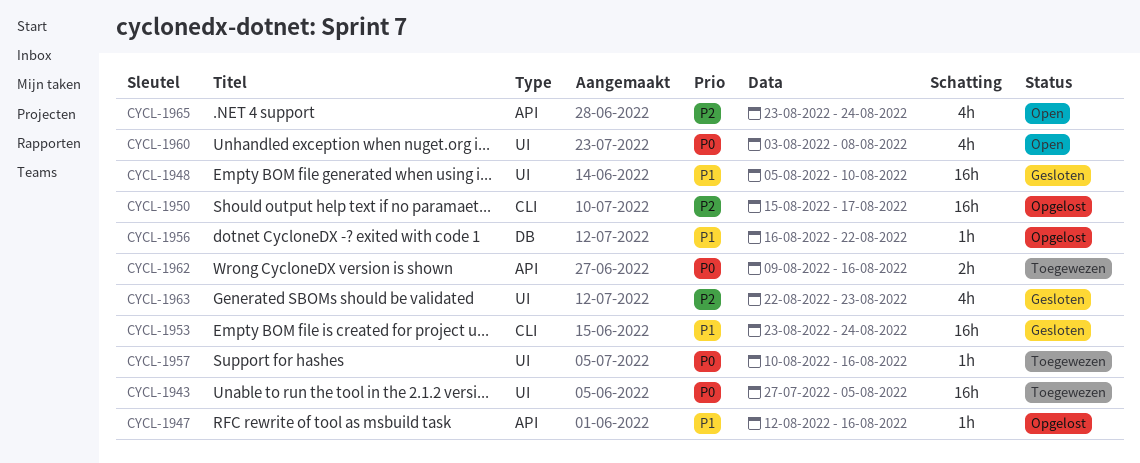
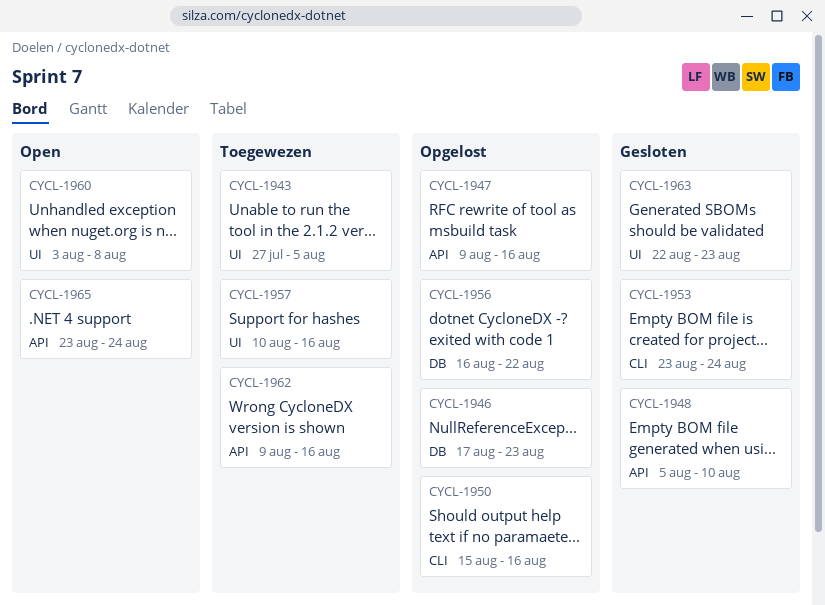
CYCL-1946: none -> present
CYCL-1947, start: Aug 12 -> Aug 9
CYCL-1948, label: UI -> API
CYCL-1950, due: Aug 17 -> Aug 16

